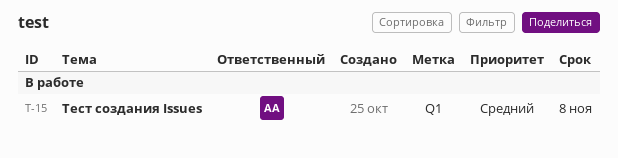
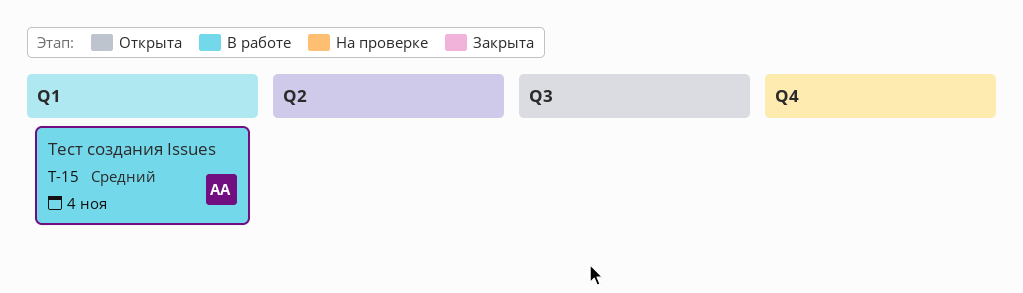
T-15, due: Nov 8 -> Nov 4

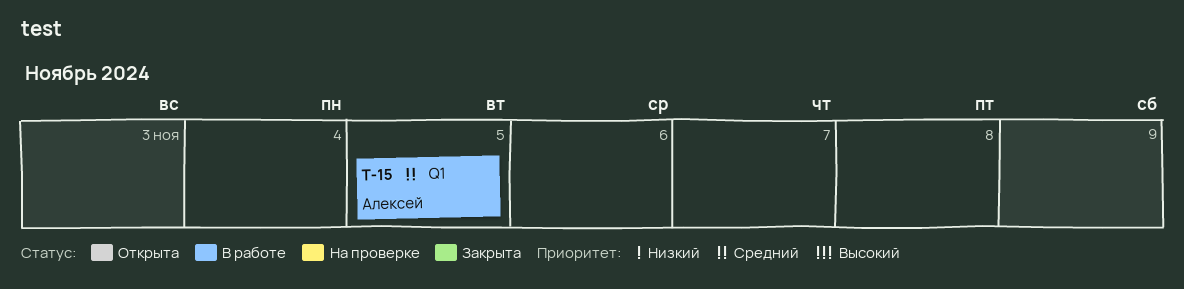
T-15, due: Nov 4 -> Nov 5

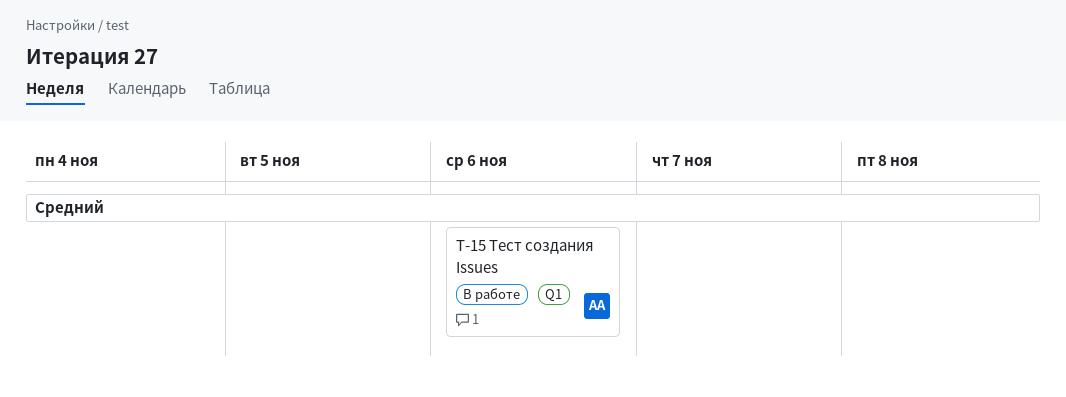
T-15, due: Nov 5 -> Nov 6

